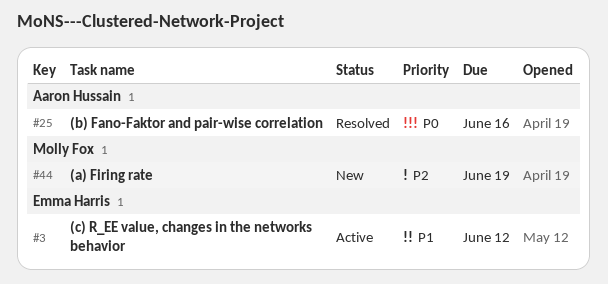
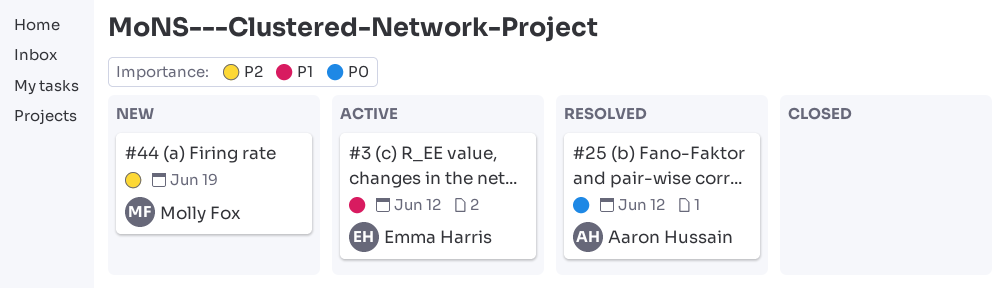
#25, due: Jun 16 -> Jun 12

